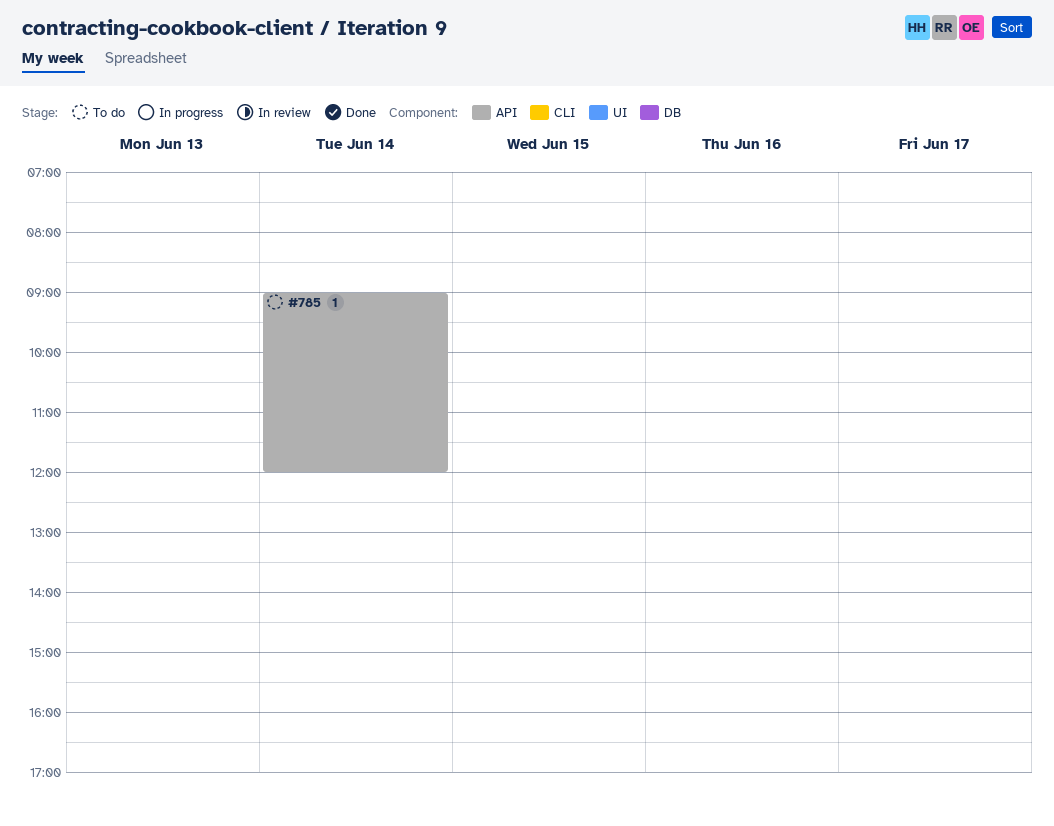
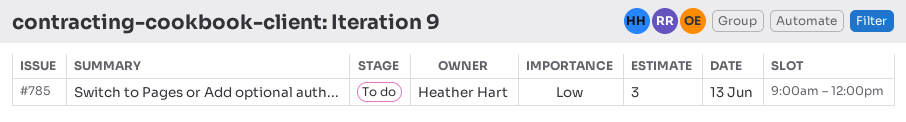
#785, estimate: 1 -> 3
#785, day: Jun 14 -> Jun 13

